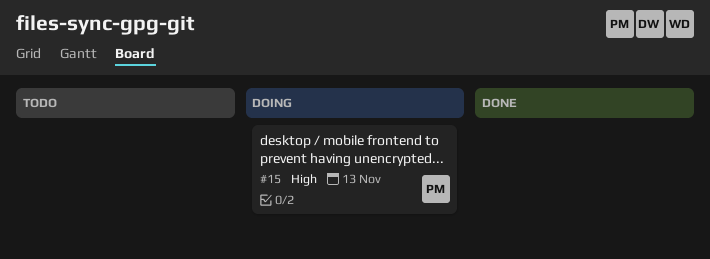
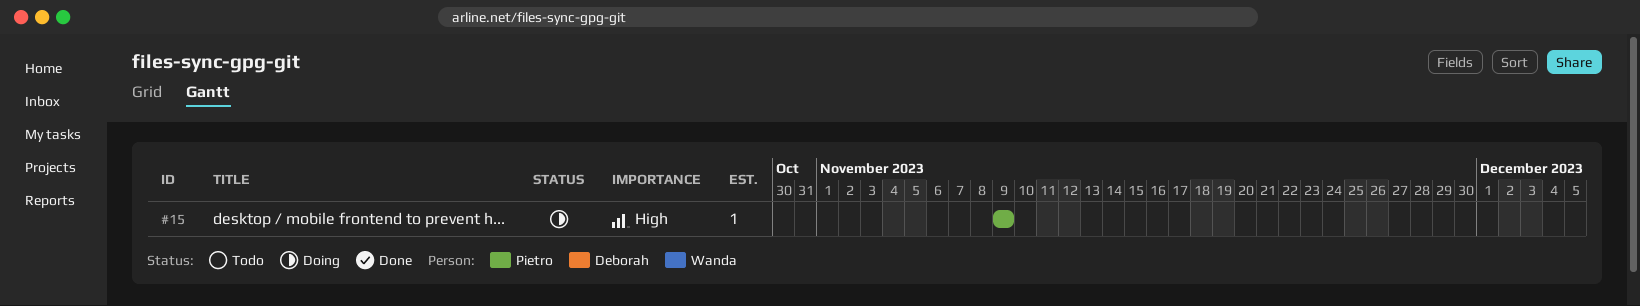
#15, due: Nov 13 -> Nov 9

